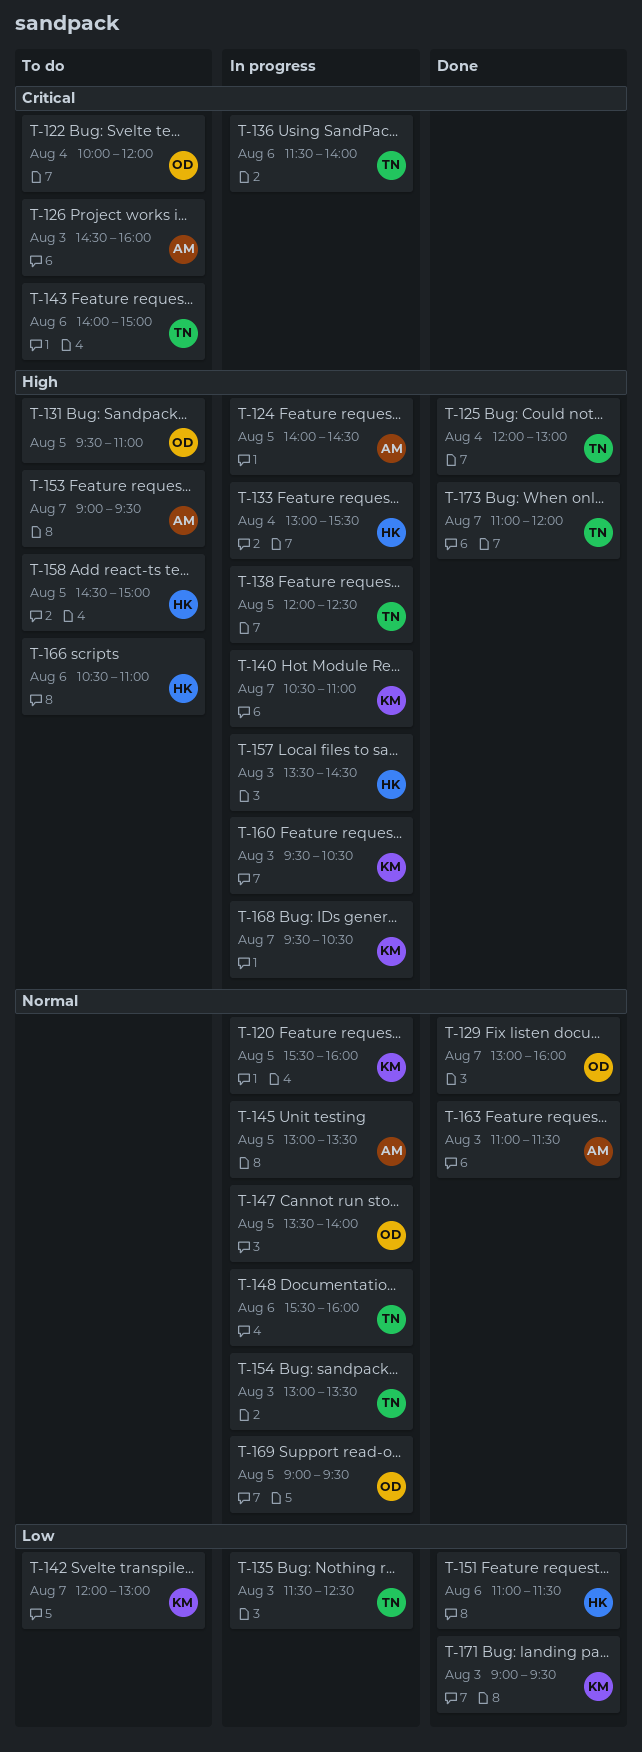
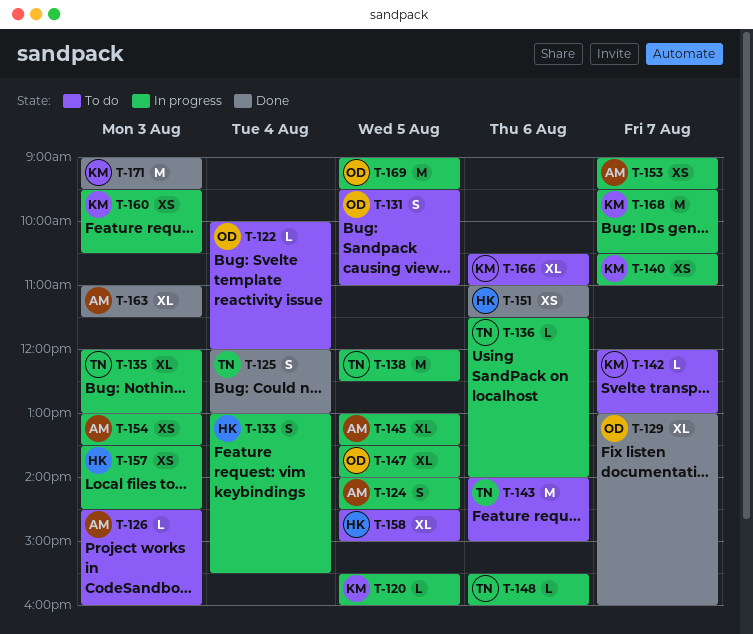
T-135, begins: 11:30 -> 12:00
T-135, ends: 12:30 -> 13:00
T-153, status: To do -> In progress
T-154, owner: TN -> AM
T-166, owner: HK -> KM
T-173: present -> none

